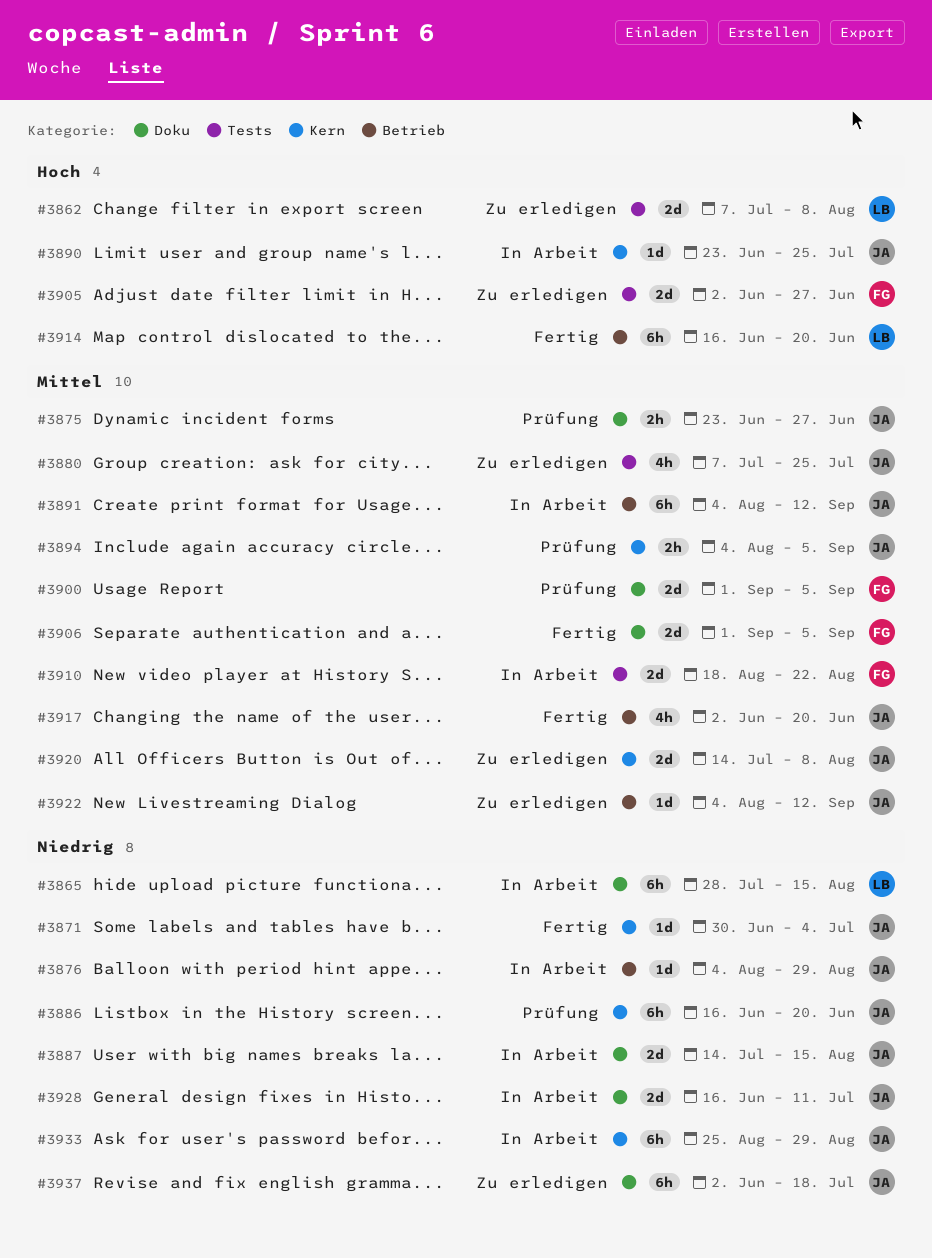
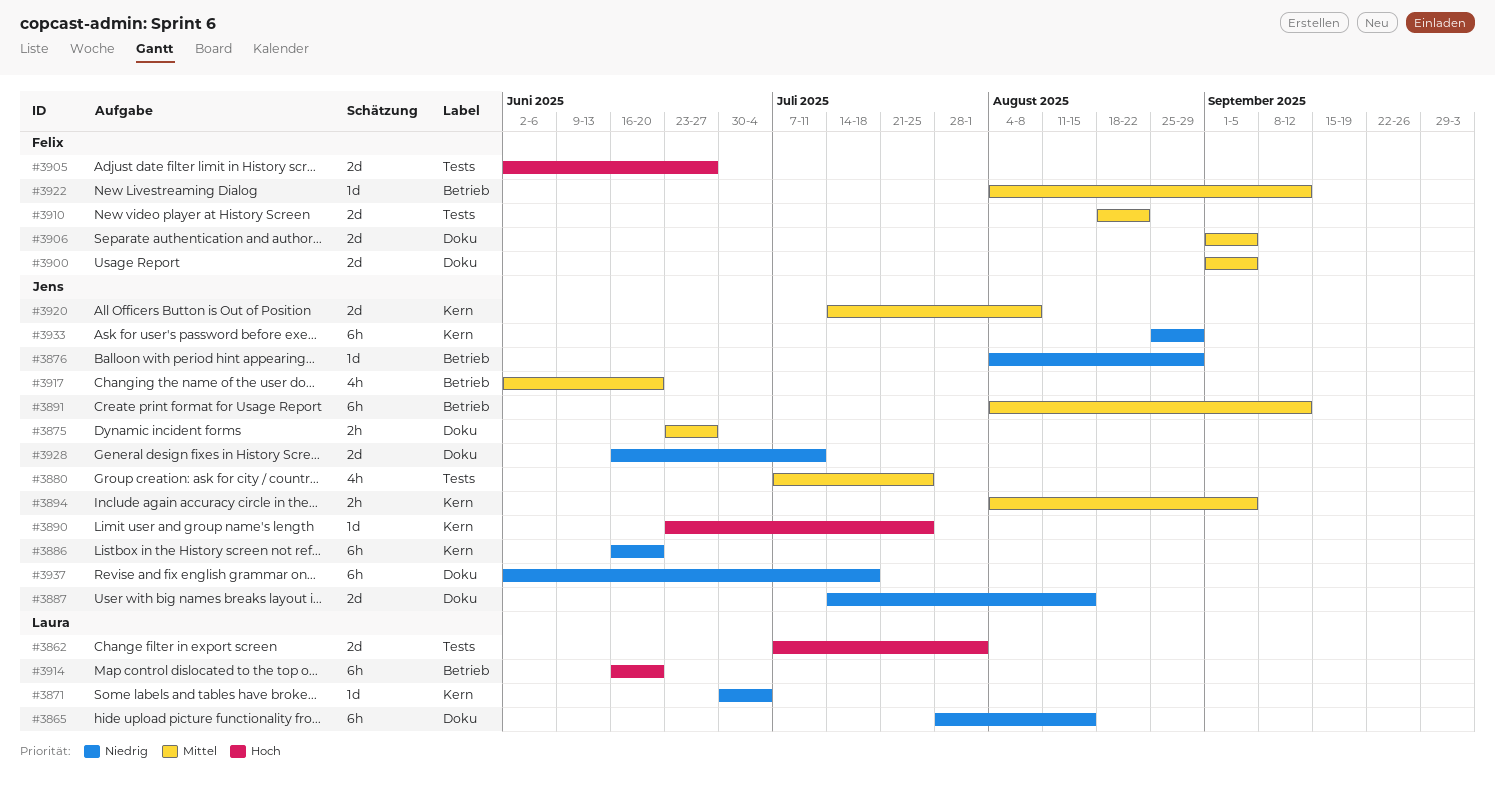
#3862, due: Aug 8 -> Aug 1
#3871, owner: Jens -> Laura
#3922, owner: Jens -> Felix

